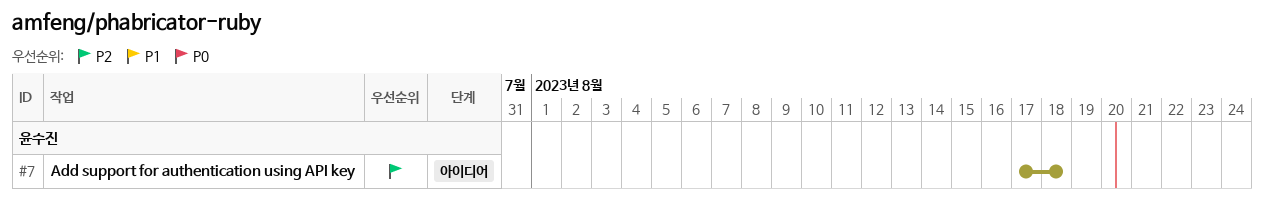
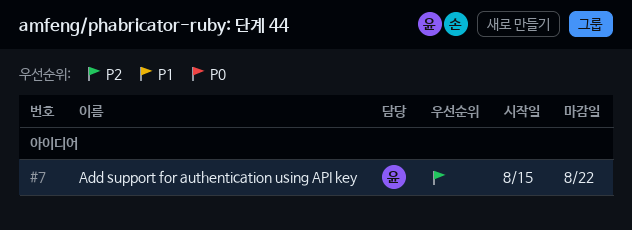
#7, start: Aug 17 -> Aug 15
#7, due: Aug 18 -> Aug 22

